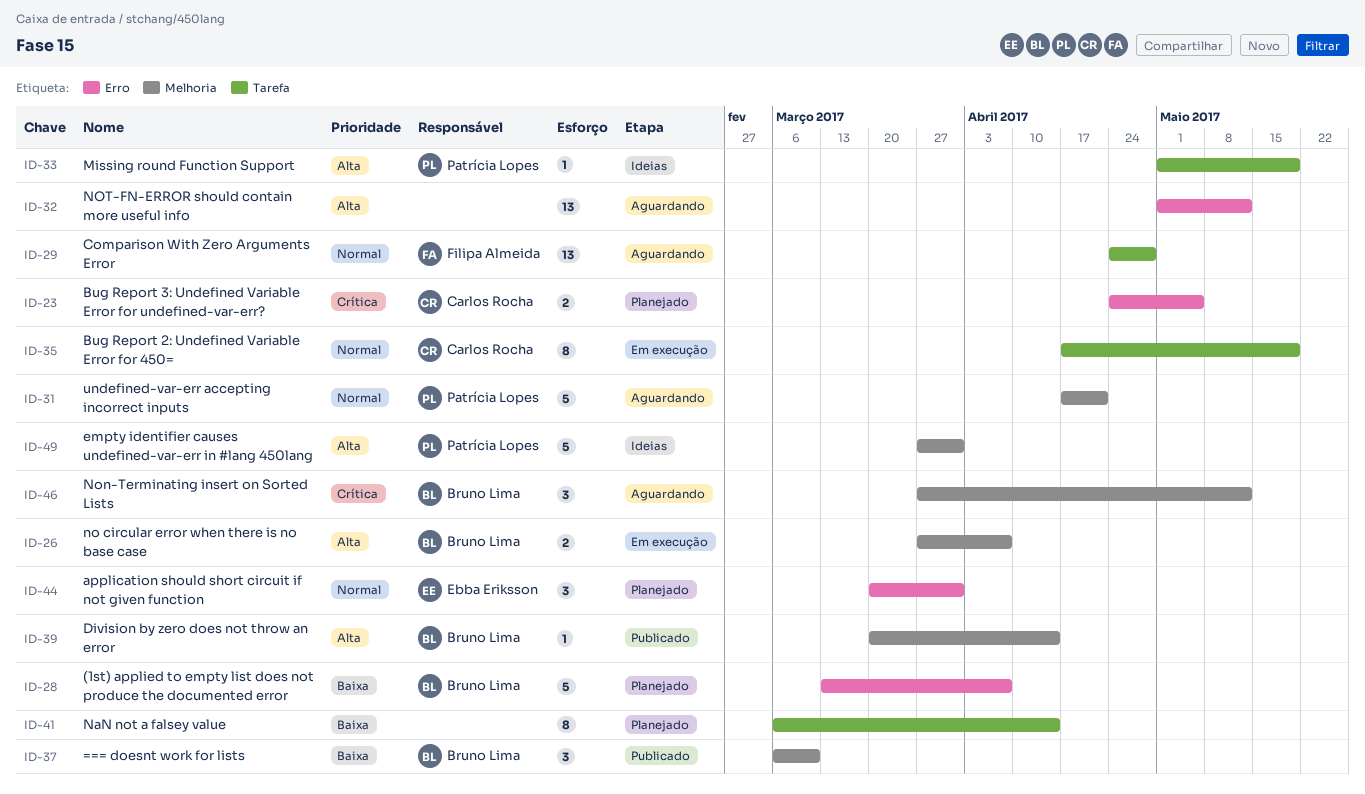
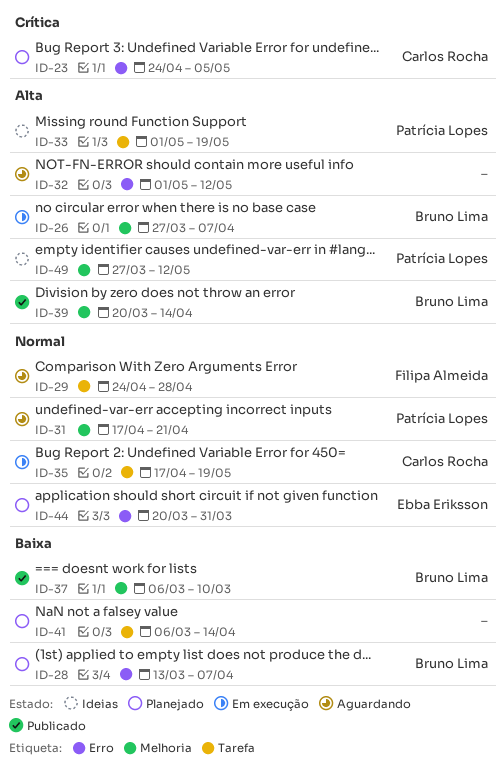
ID-46: present -> none
ID-49, due: Mar 31 -> May 12

